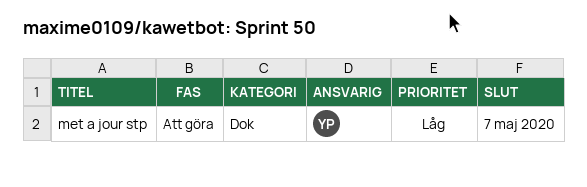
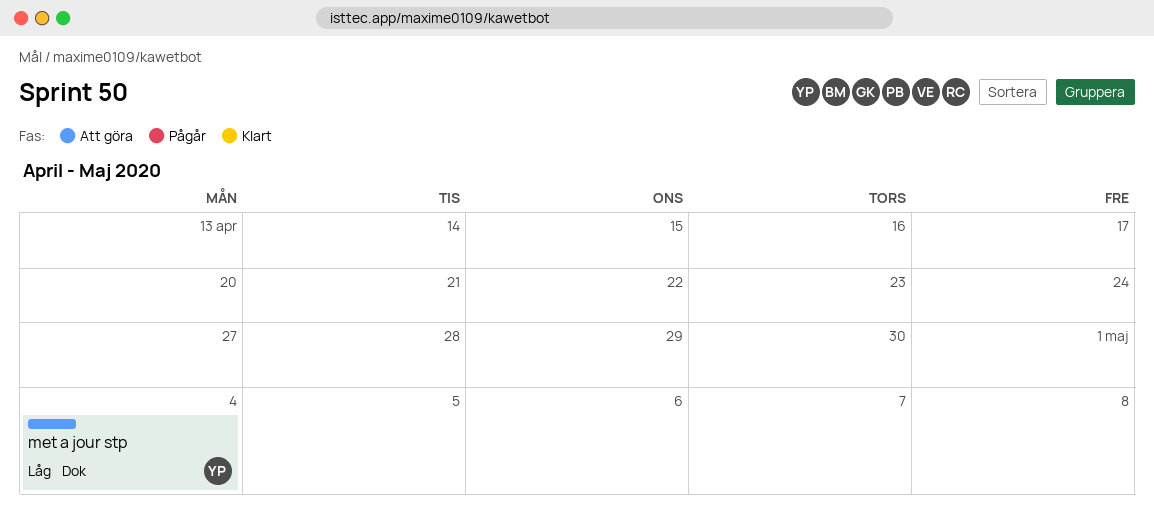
met a jour stp, due: May 7 -> May 4

